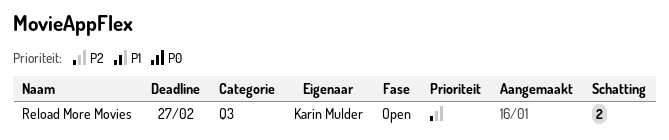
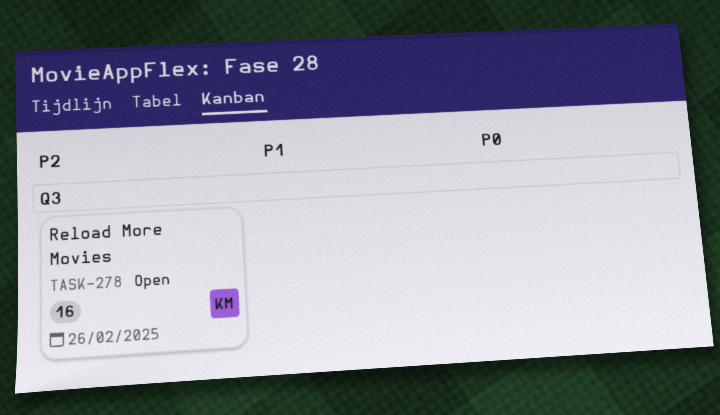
Reload More Movies, estimate: 2 -> 16
Reload More Movies, due: Feb 27 -> Feb 26

